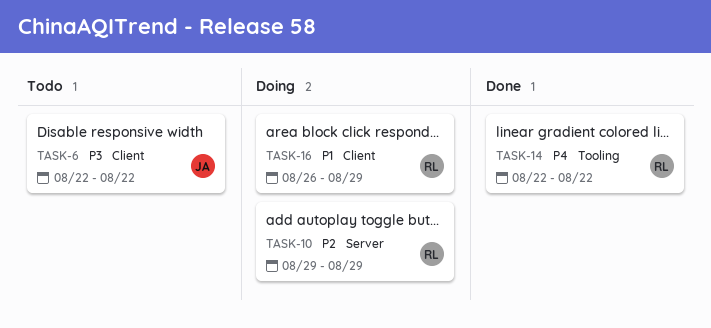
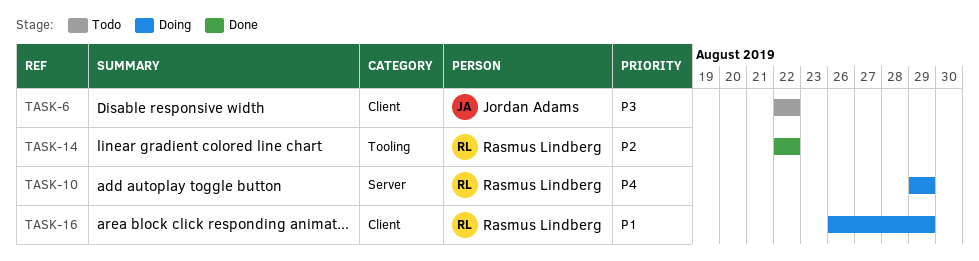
TASK-10, priority: P2 -> P4
TASK-14, priority: P4 -> P2

